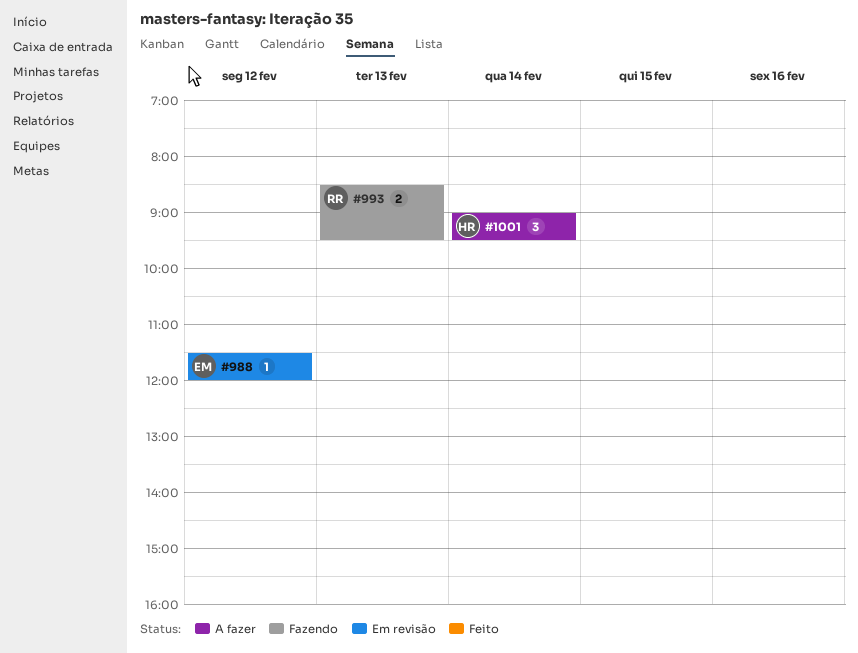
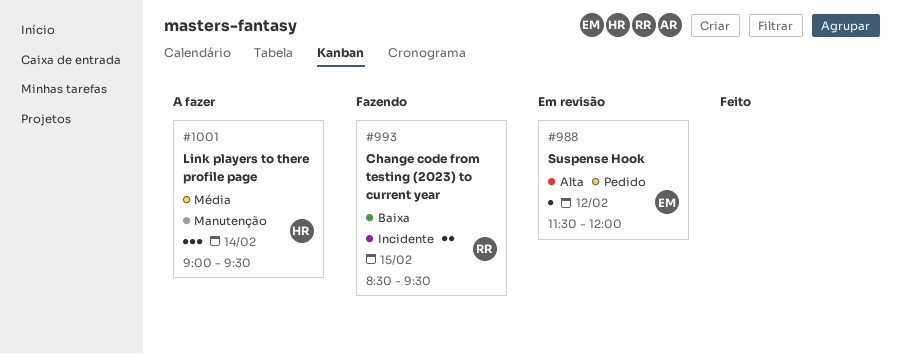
#993, day: Feb 13 -> Feb 15

